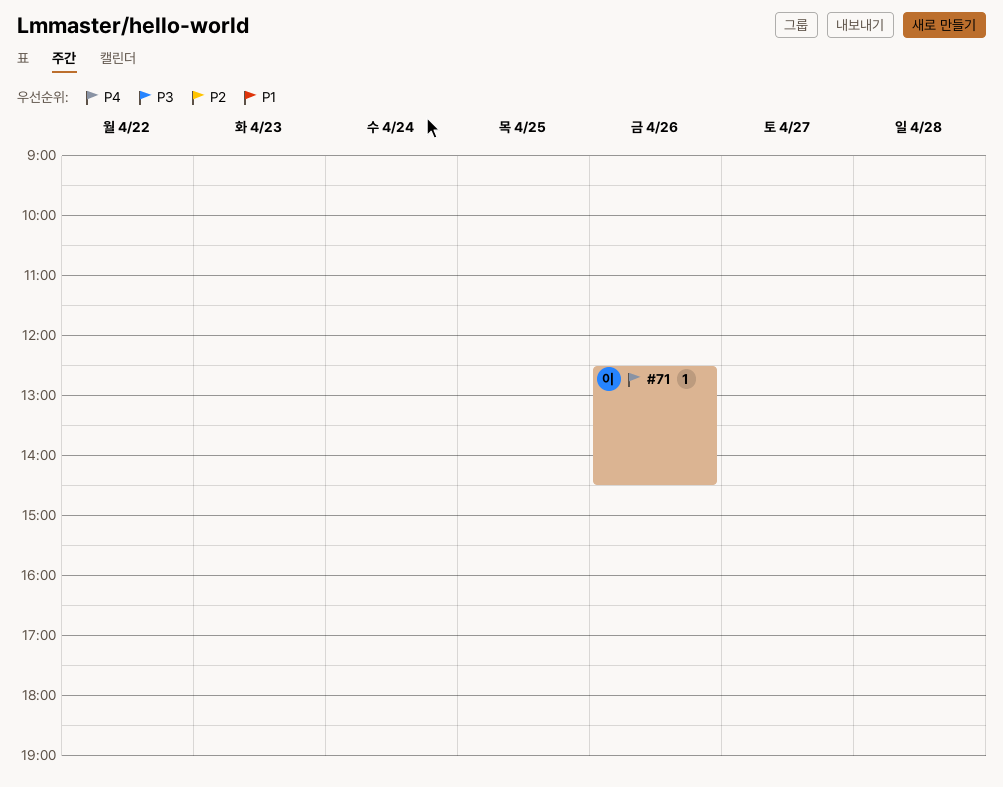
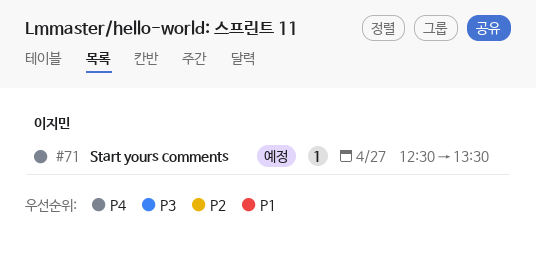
#71, day: Apr 26 -> Apr 27
#71, ends: 14:30 -> 13:30

